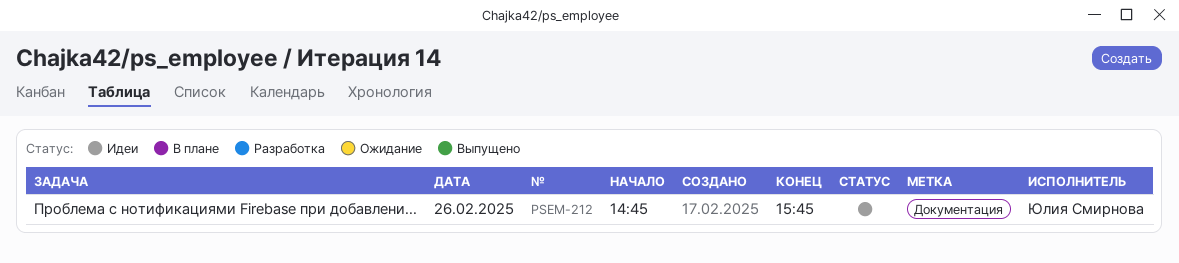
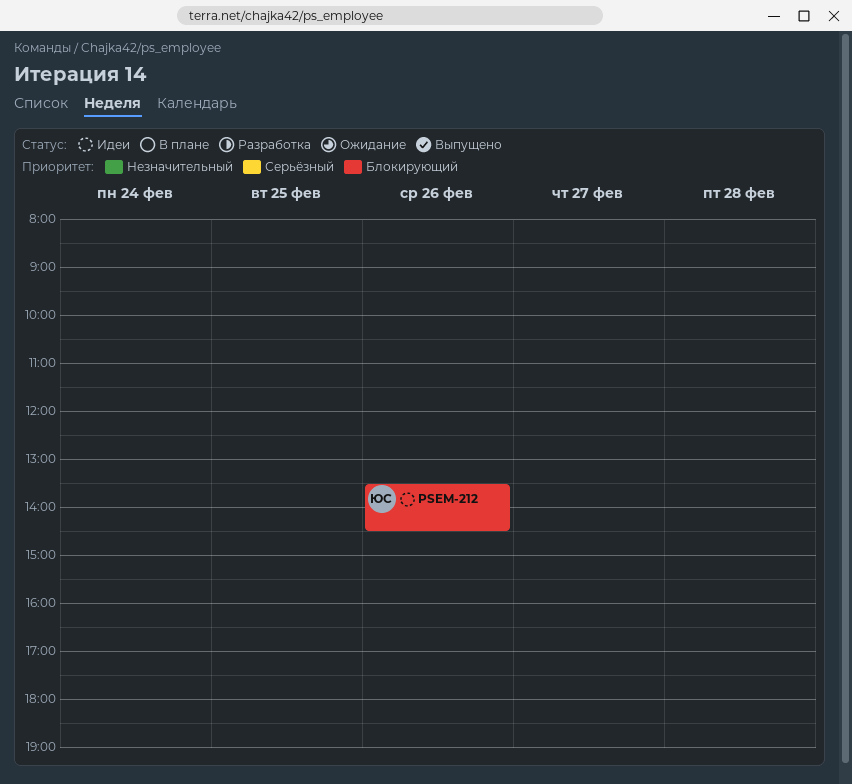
PSEM-212, begins: 14:45 -> 13:30
PSEM-212, ends: 15:45 -> 14:30

